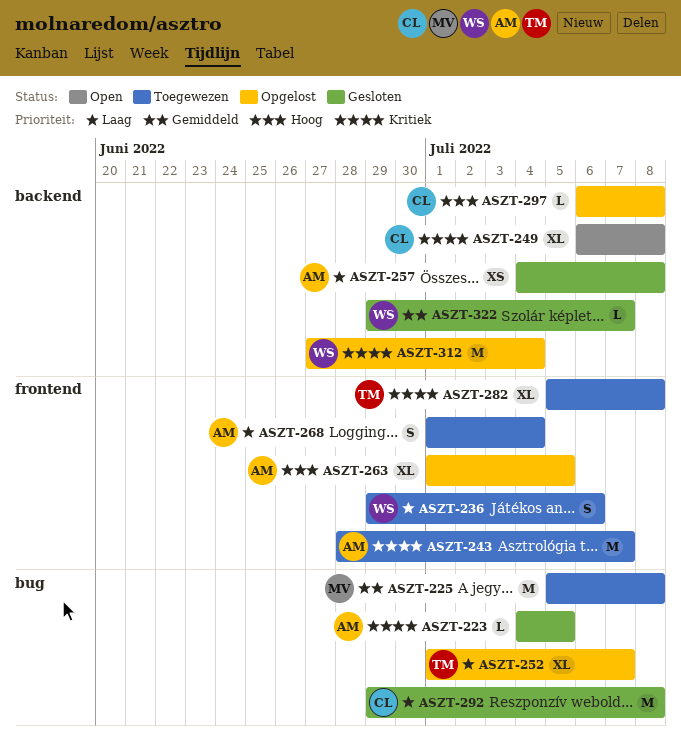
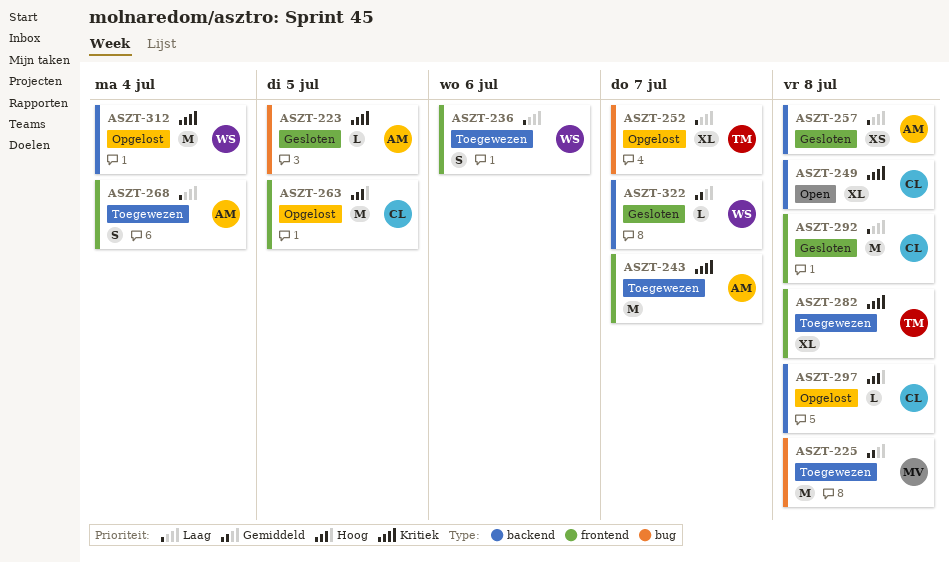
ASZT-263, owner: AM -> CL
ASZT-263, estimate: XL -> M
ASZT-292, label: bug -> frontend

